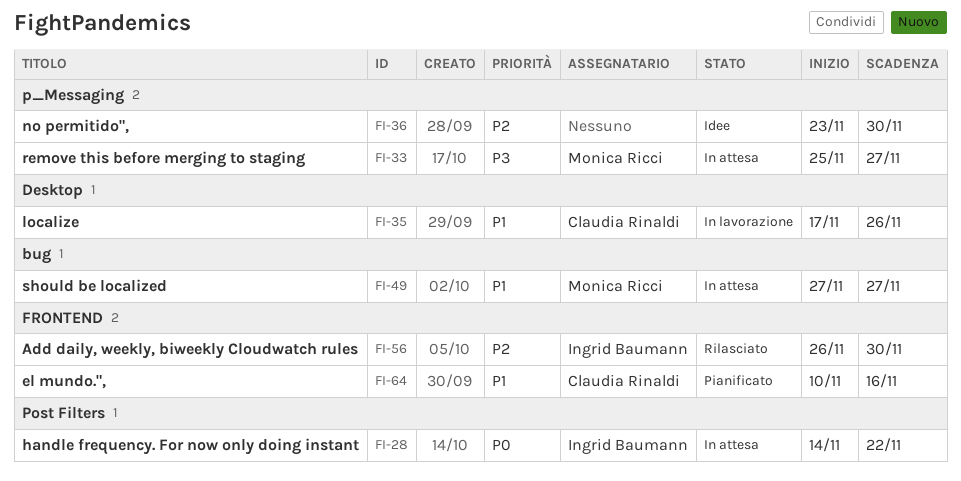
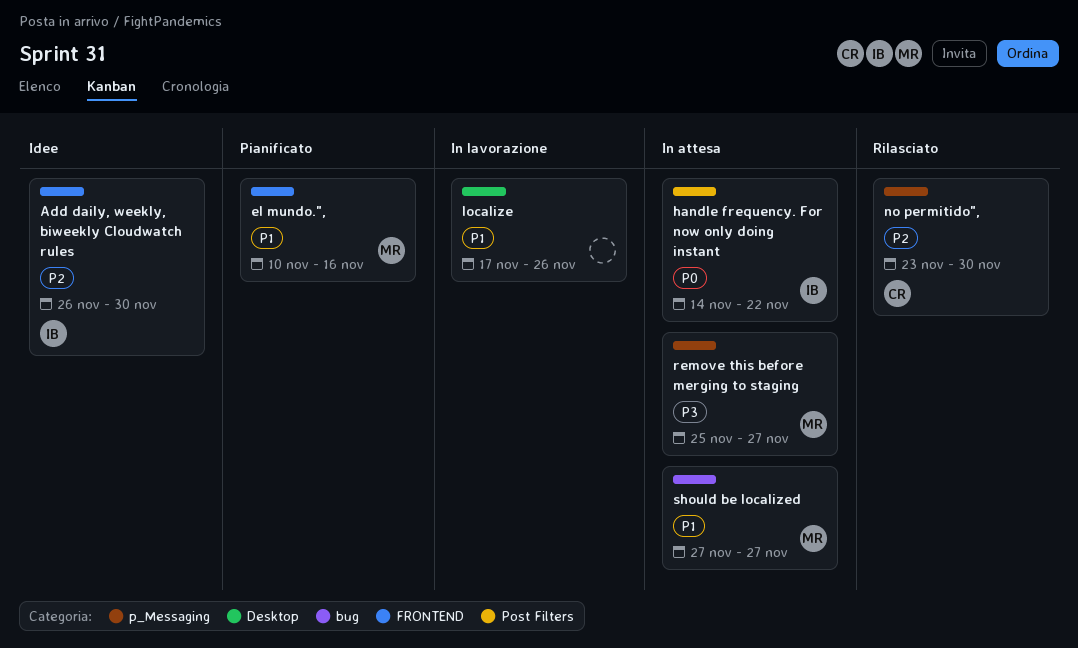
Add daily, weekly, biweekly Cloudwatch rules, status: Rilasciato -> Idee
el mundo.",, owner: Claudia Rinaldi -> Monica Ricci
localize, owner: Claudia Rinaldi -> none
no permitido",, status: Idee -> Rilasciato
no permitido",, owner: none -> Claudia Rinaldi

